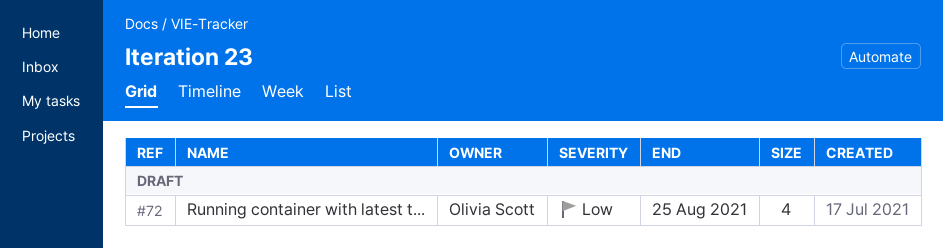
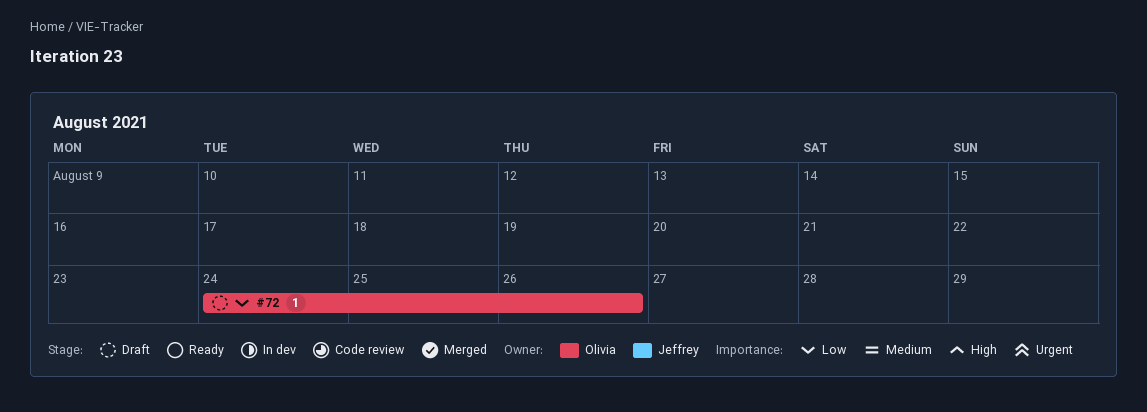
#72, estimate: 4 -> 1
#72, due: Aug 25 -> Aug 26

